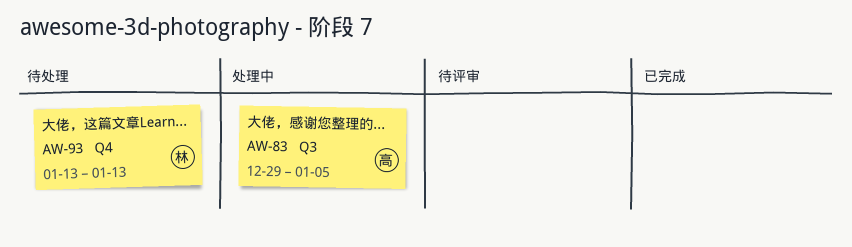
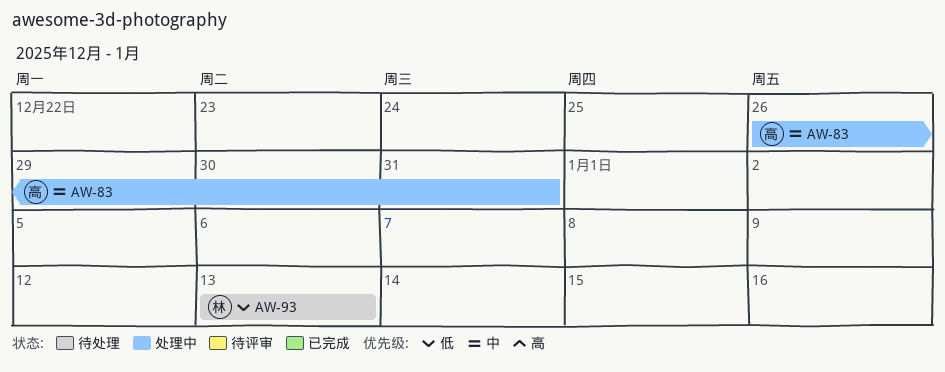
AW-83, start: Dec 29 -> Dec 26
AW-83, due: Jan 5 -> Dec 31

